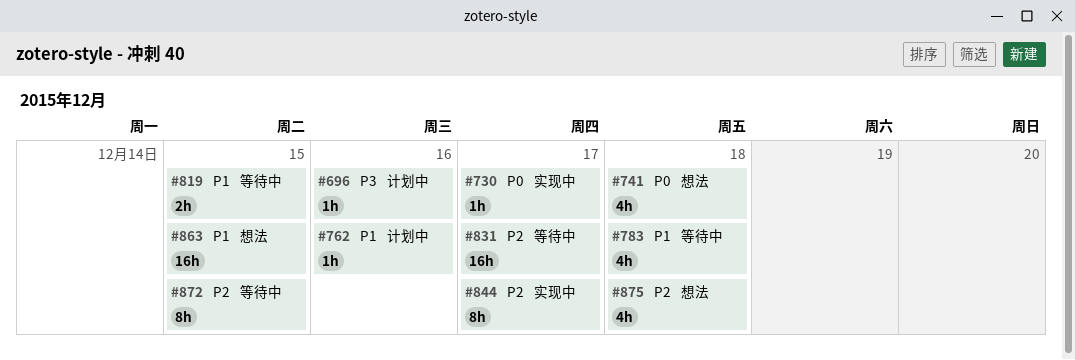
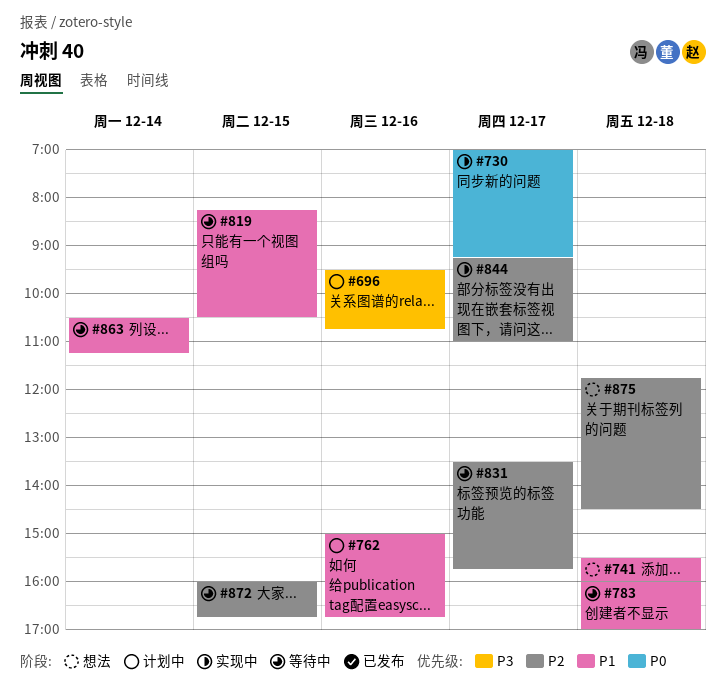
#741, priority: P0 -> P1
#863, status: 想法 -> 等待中
#863, day: Dec 15 -> Dec 14

